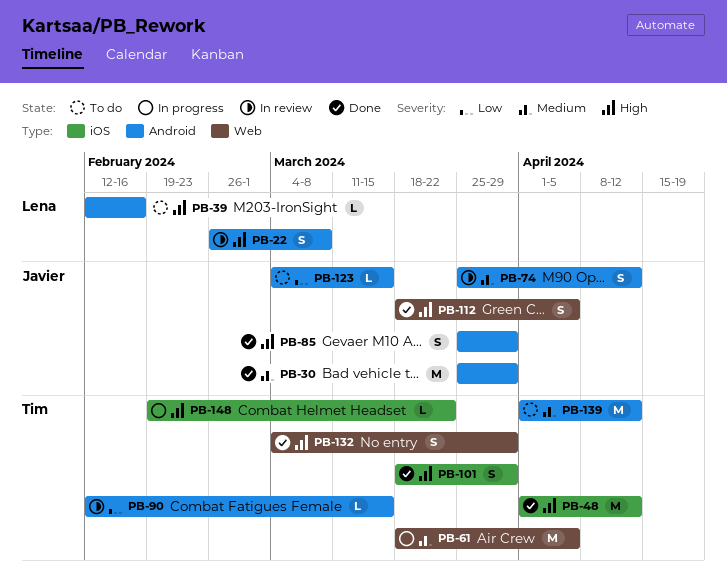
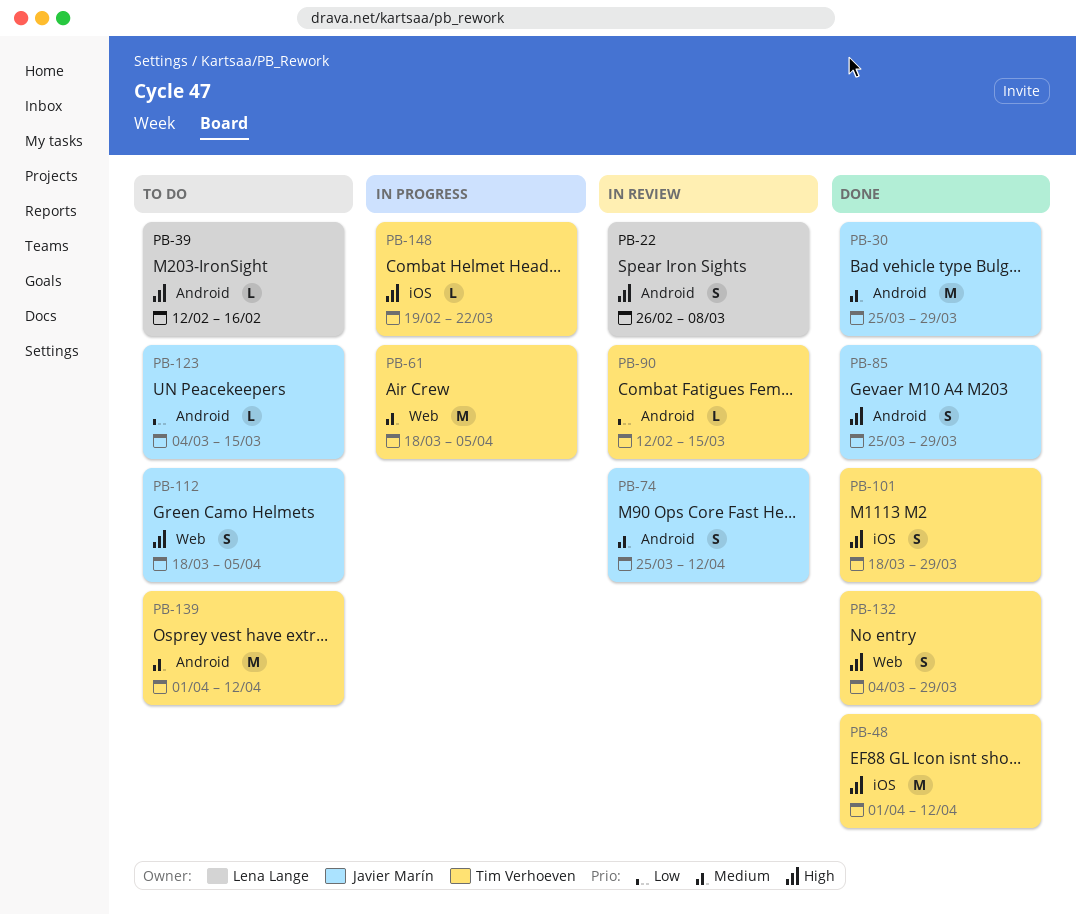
PB-112, status: Done -> To do

